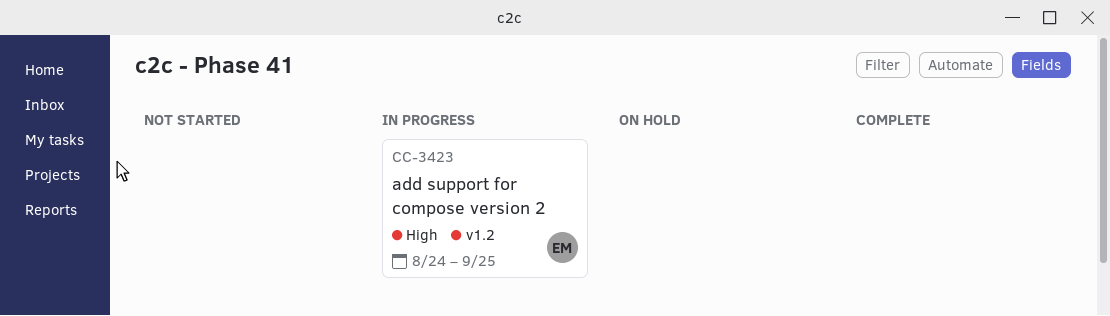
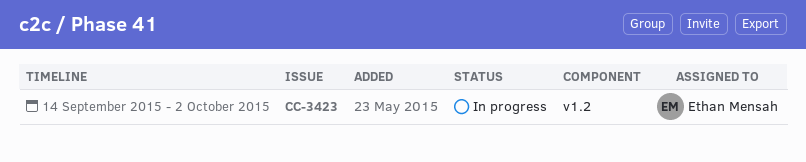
CC-3423, start: Aug 24 -> Sep 14
CC-3423, due: Sep 25 -> Oct 2

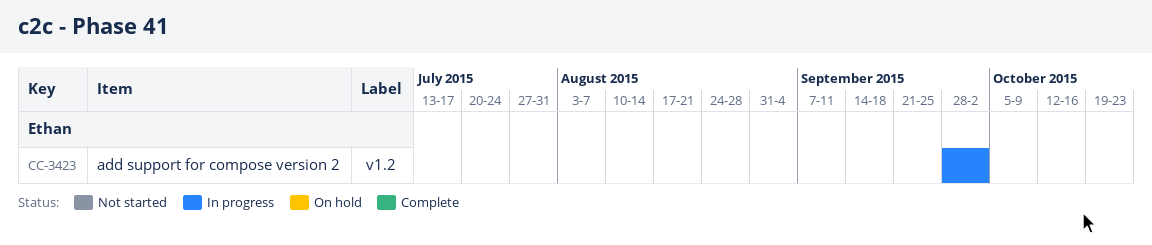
CC-3423, start: Sep 14 -> Sep 28

